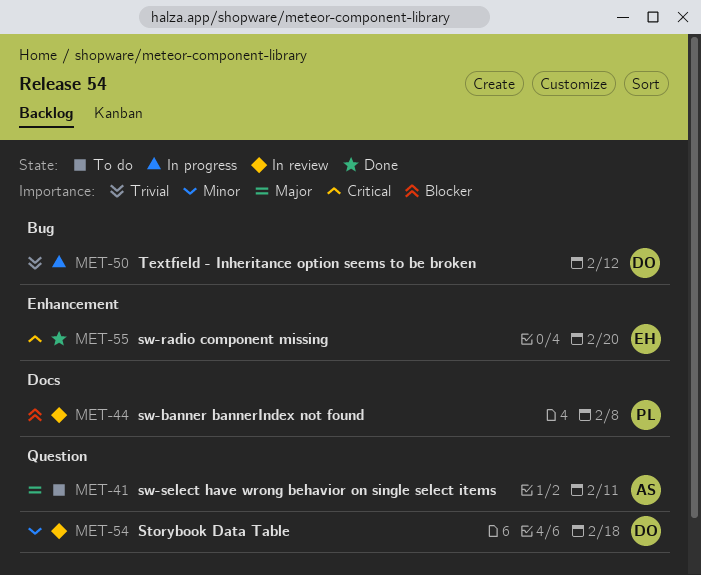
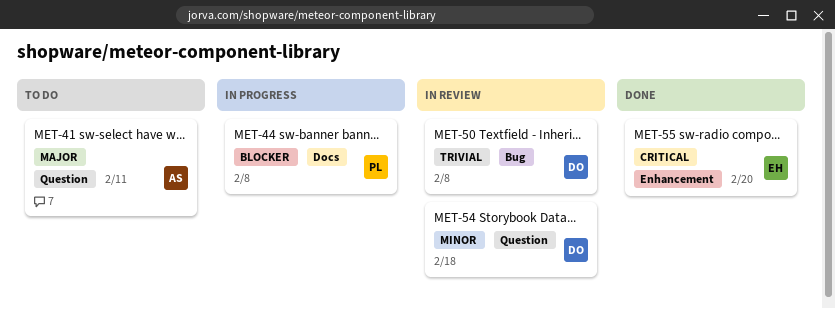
MET-44, status: In review -> In progress
MET-50, status: In progress -> In review
MET-50, due: Feb 12 -> Feb 8

